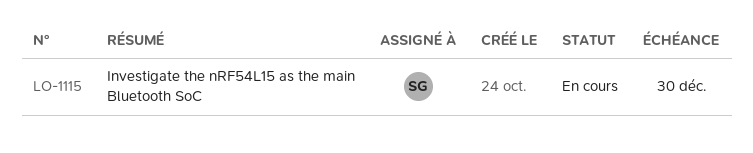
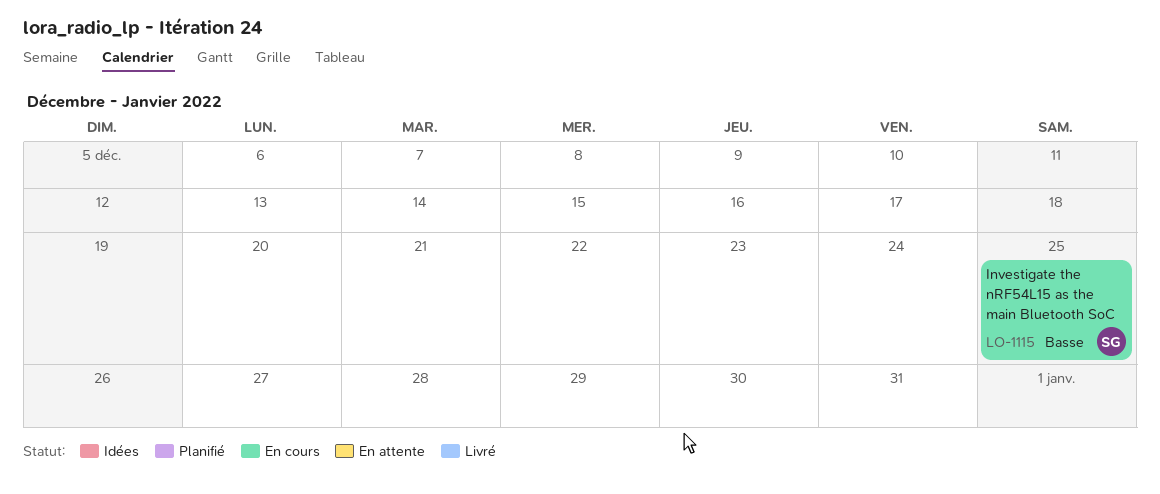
LO-1115, due: Dec 30 -> Dec 25

